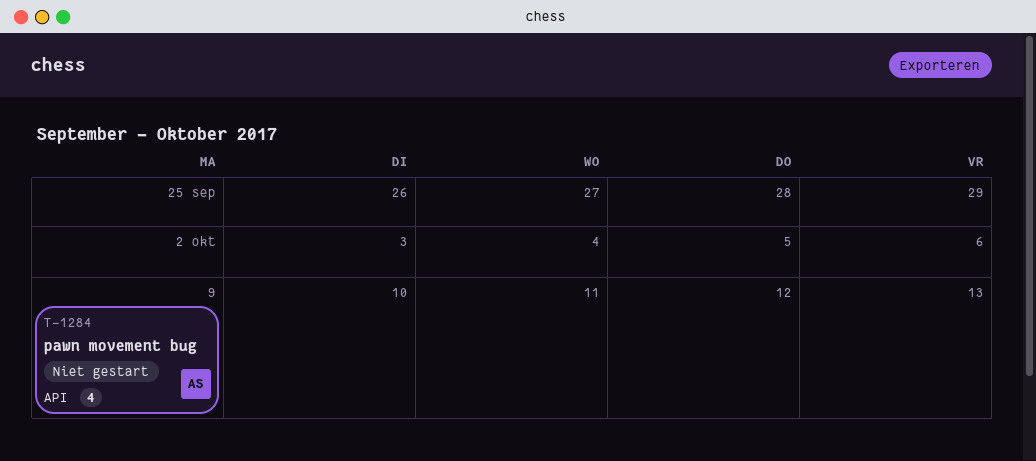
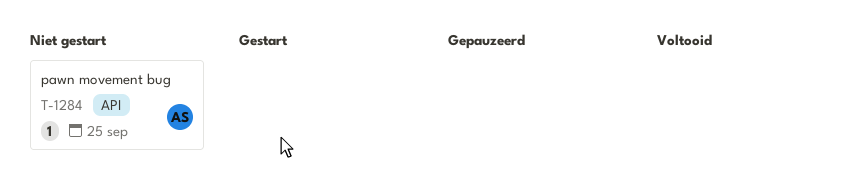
T-1284, estimate: 4 -> 1
T-1284, due: Oct 9 -> Sep 25

